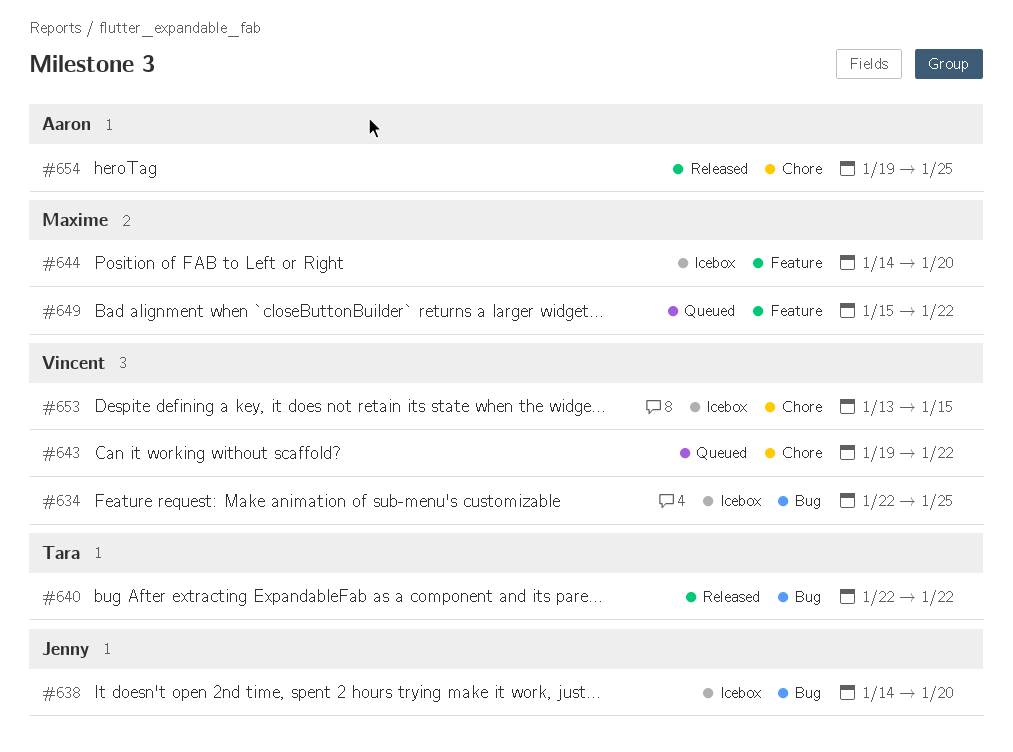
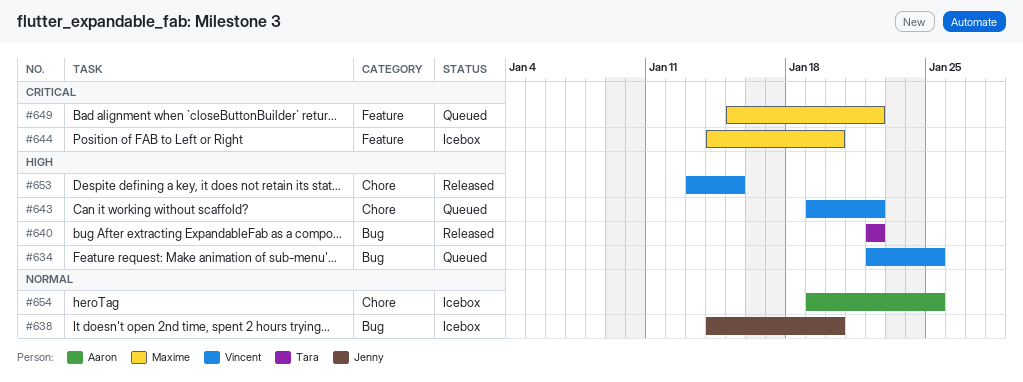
#634, status: Icebox -> Queued
#653, status: Icebox -> Released
#654, status: Released -> Icebox

